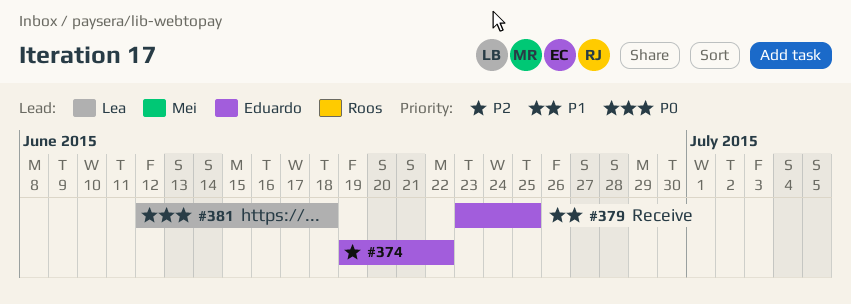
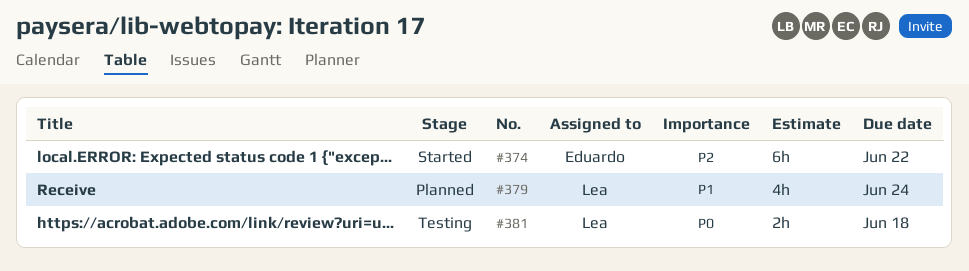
#379, owner: Eduardo -> Lea
#379, due: Jun 25 -> Jun 24

